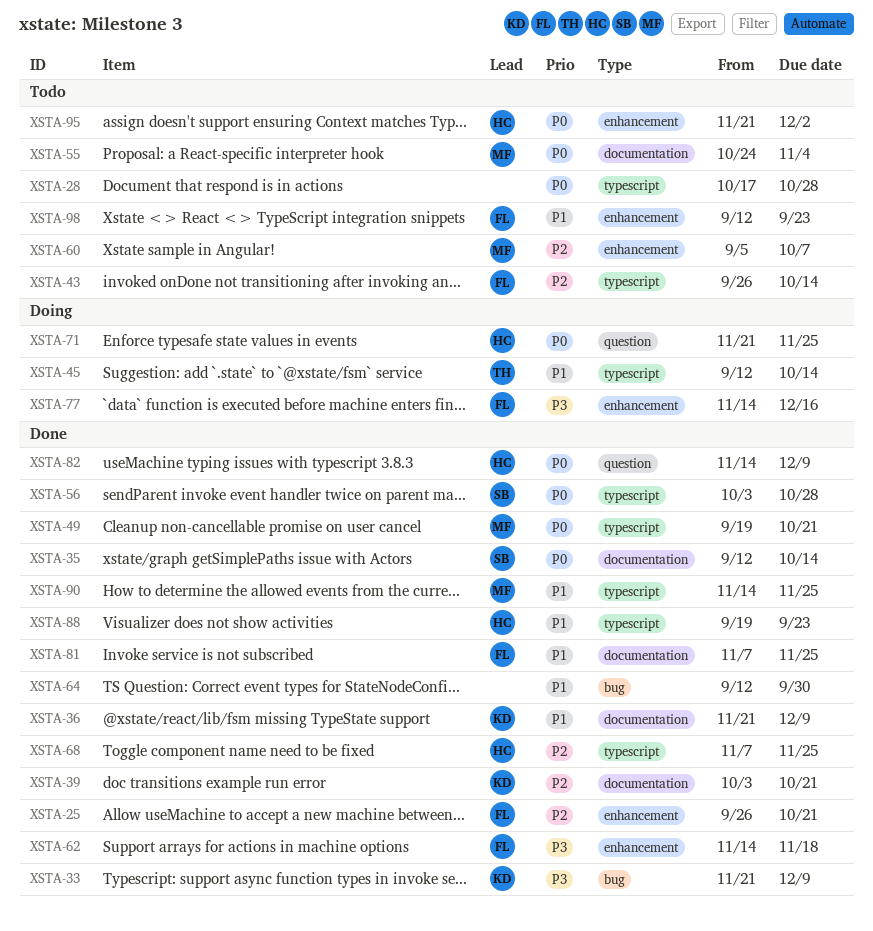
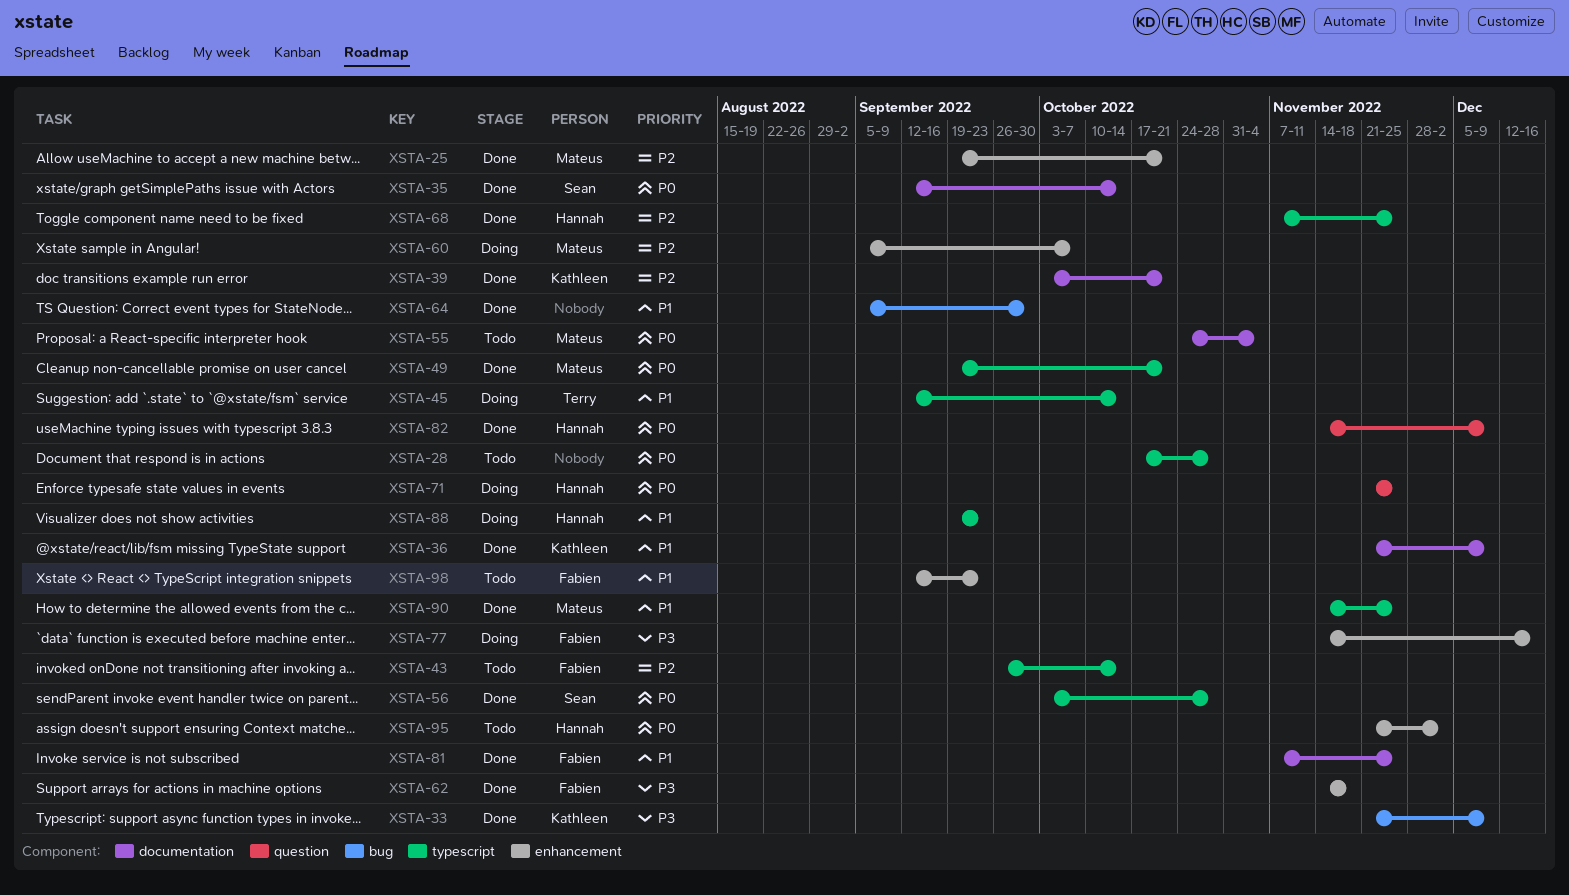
XSTA-25, owner: Fabien -> Mateus
XSTA-25, start: Sep 26 -> Sep 19
XSTA-60, status: Todo -> Doing
XSTA-64, start: Sep 12 -> Sep 5
XSTA-88, status: Done -> Doing

